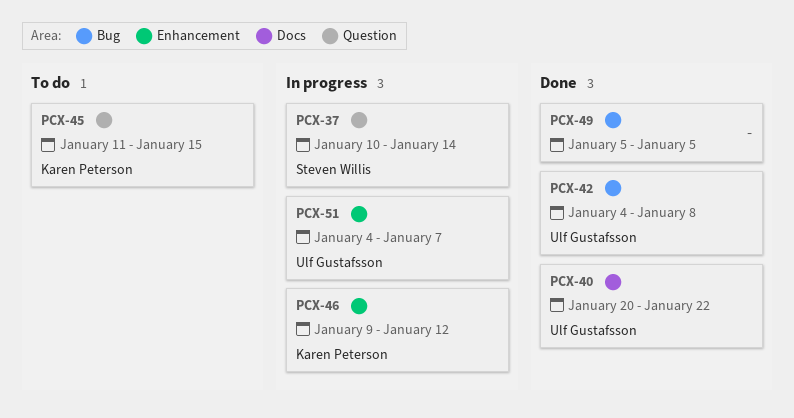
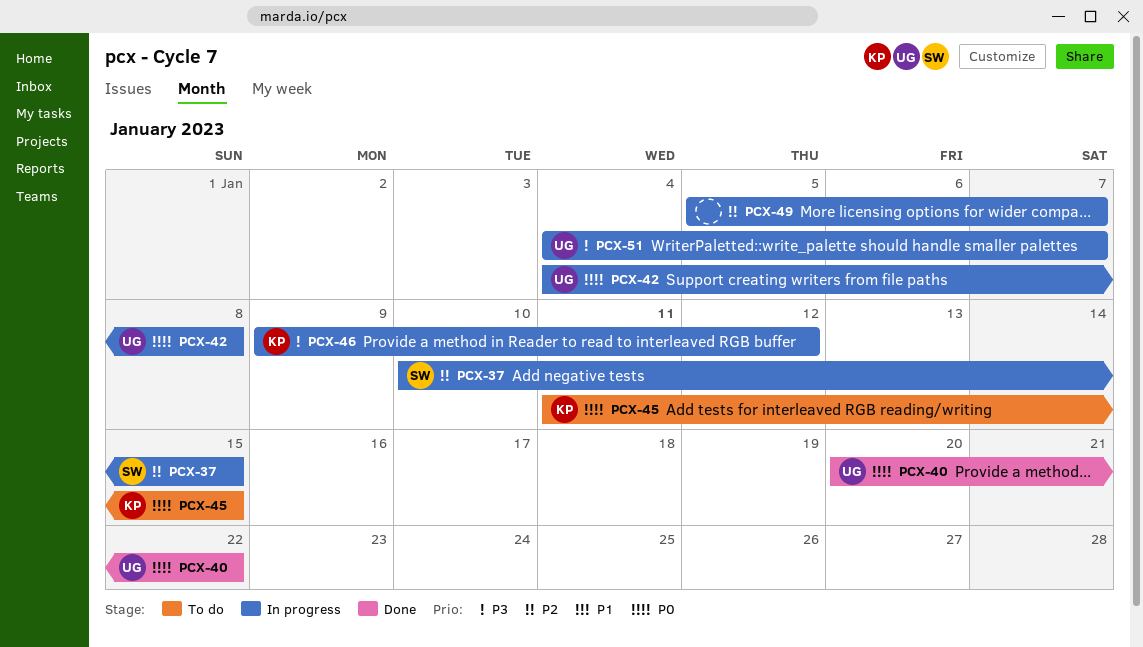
PCX-37, due: Jan 14 -> Jan 15
PCX-42, status: Done -> In progress
PCX-49, status: Done -> In progress
PCX-49, due: Jan 5 -> Jan 7

